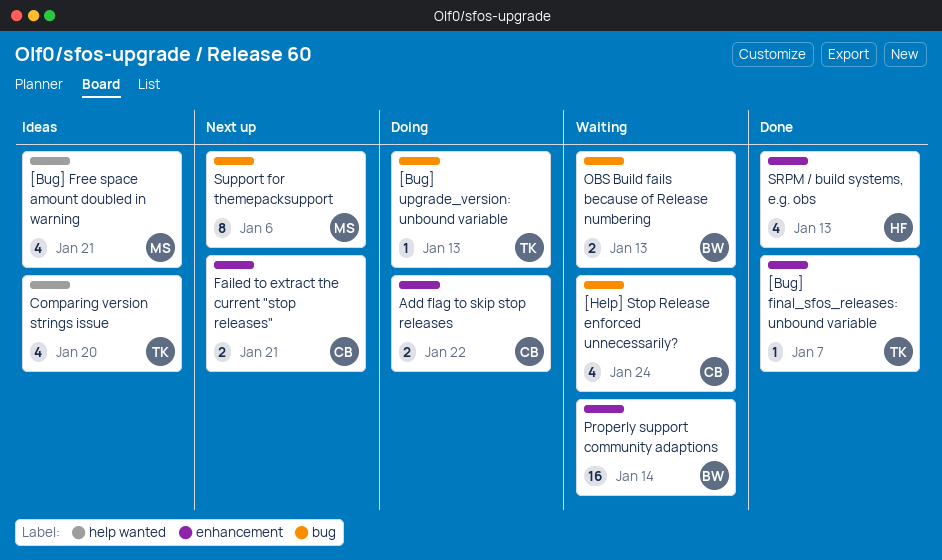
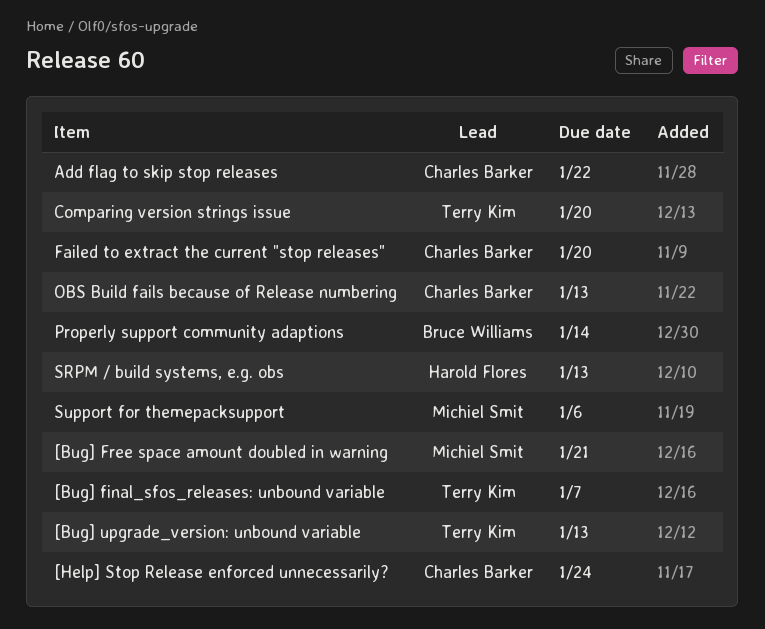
Failed to extract the current "stop releases", due: Jan 21 -> Jan 20
OBS Build fails because of Release numbering, owner: Bruce Williams -> Charles Barker

